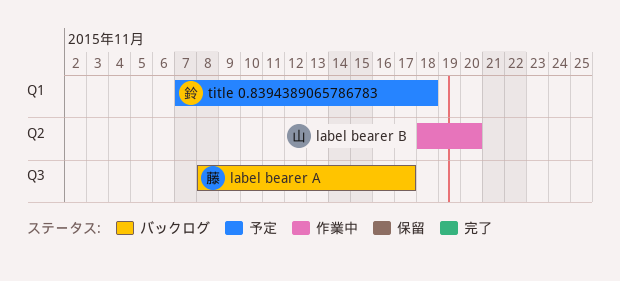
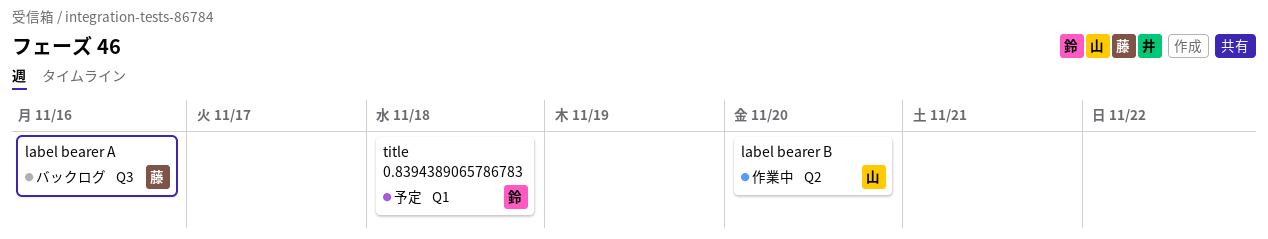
label bearer A, due: Nov 17 -> Nov 16

